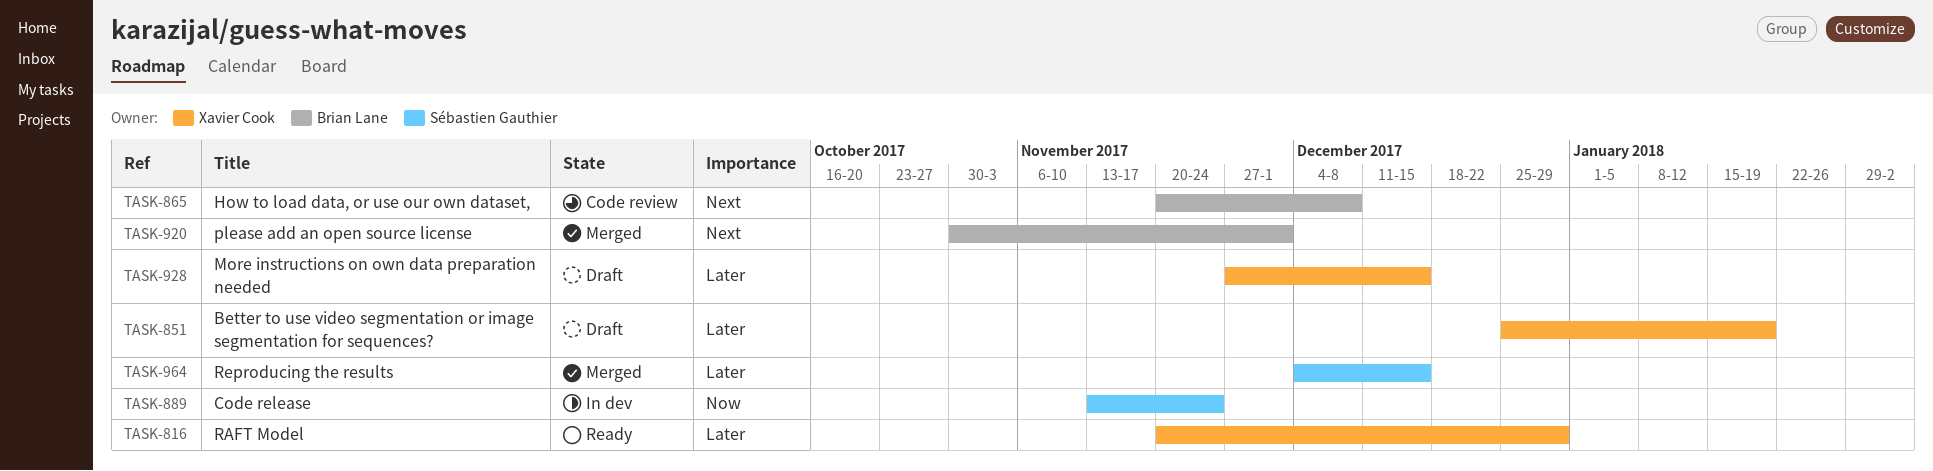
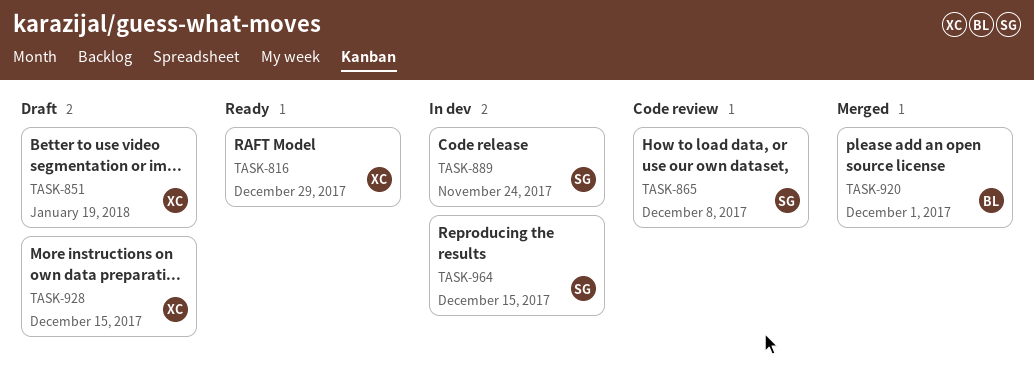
TASK-865, owner: Brian Lane -> Sébastien Gauthier
TASK-964, status: Merged -> In dev

